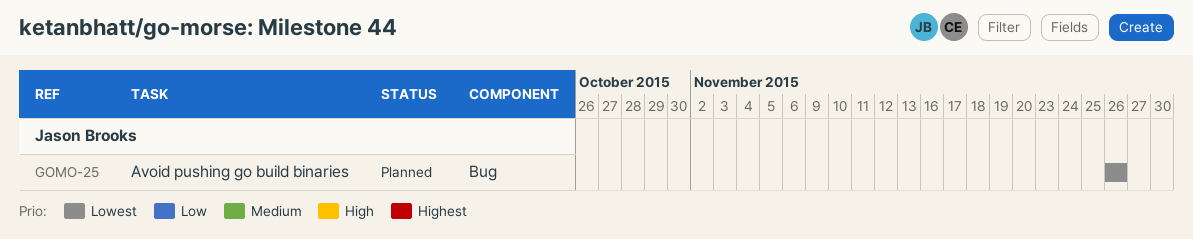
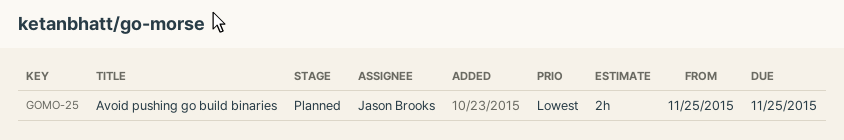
GOMO-25, start: Nov 26 -> Nov 25
GOMO-25, due: Nov 26 -> Nov 25

